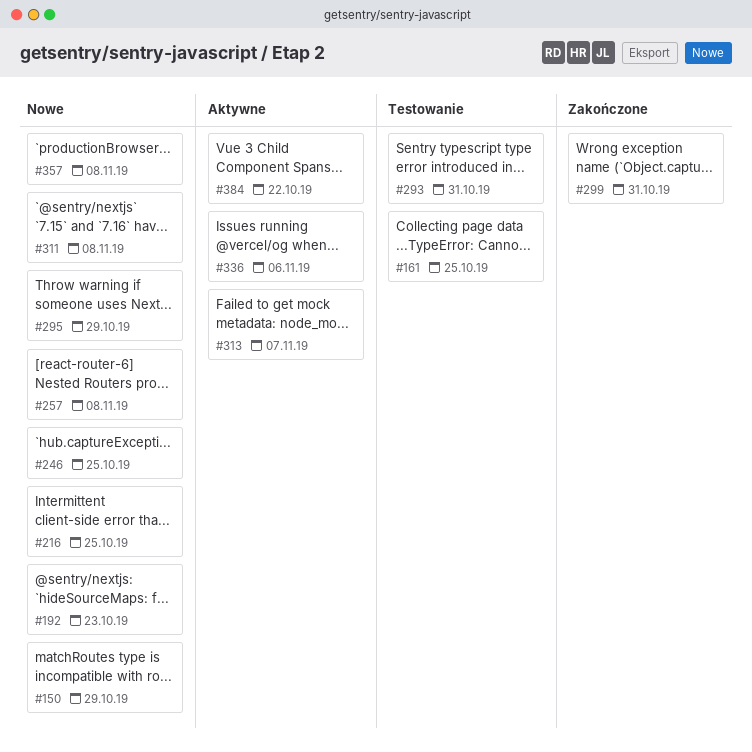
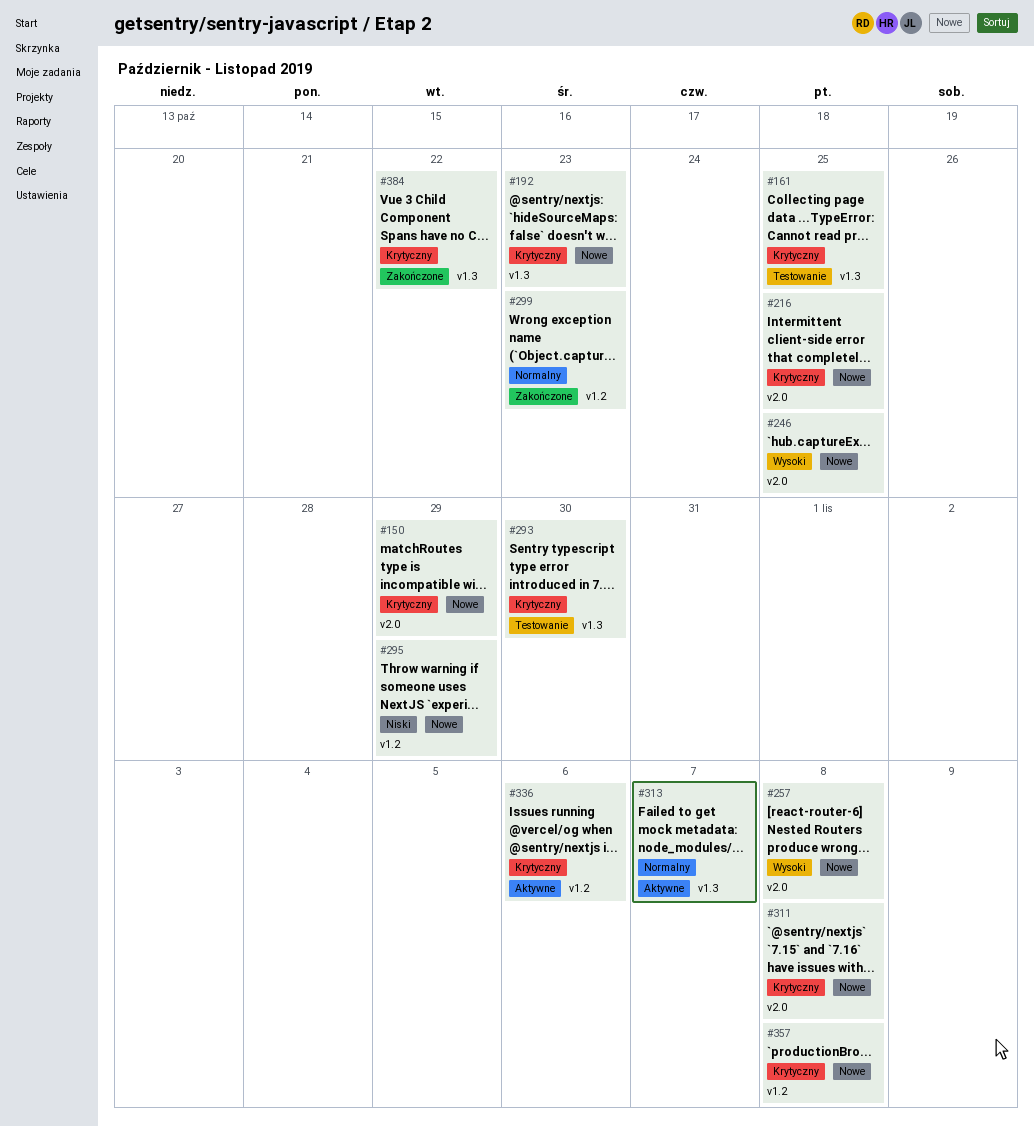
#293, due: Oct 31 -> Oct 30
#299, due: Oct 31 -> Oct 23
#384, status: Aktywne -> Zakończone

